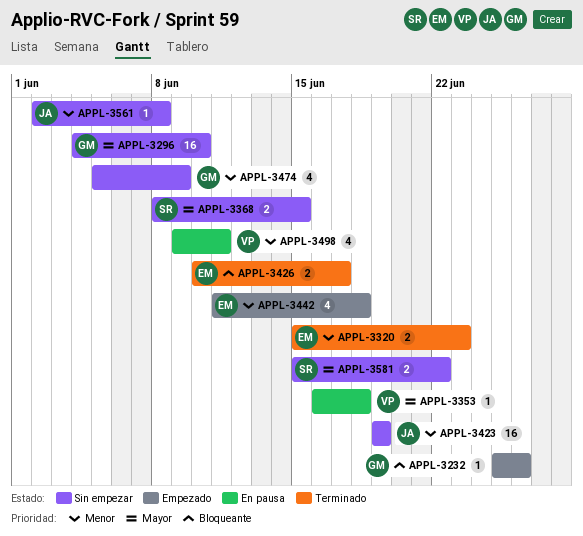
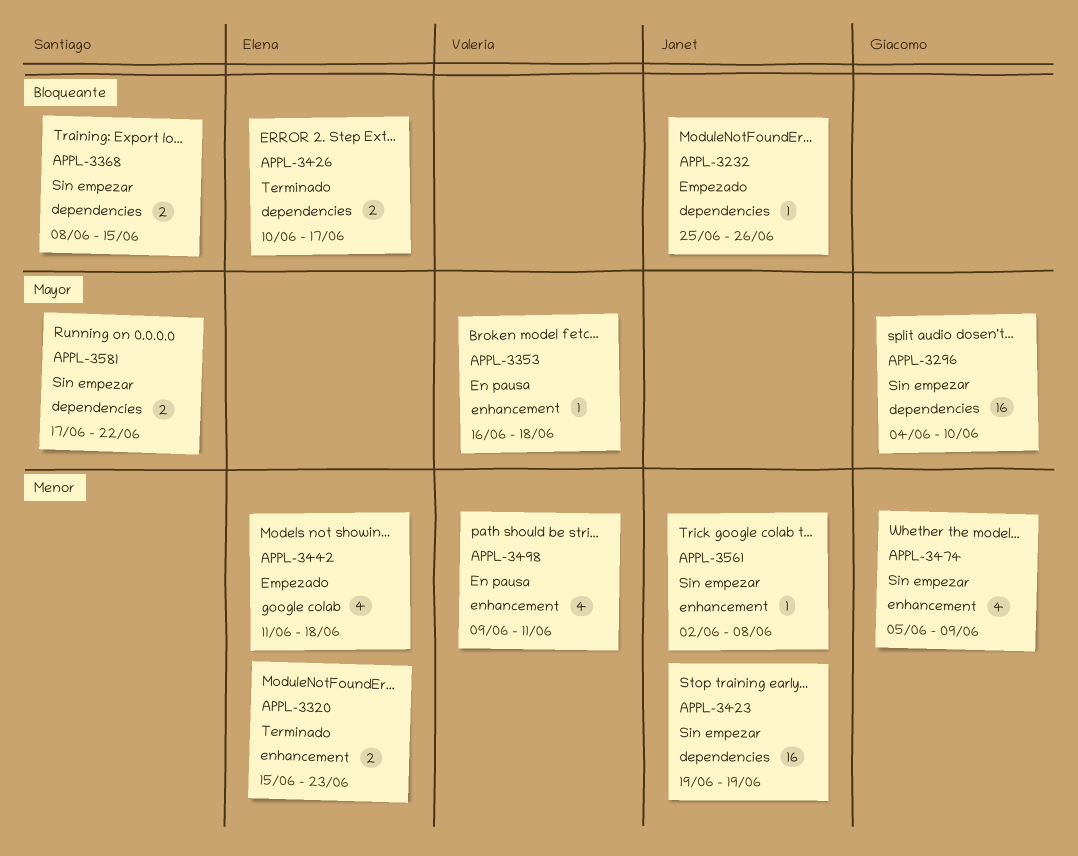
APPL-3232, owner: Giacomo -> Janet
APPL-3368, priority: Mayor -> Bloqueante
APPL-3581, start: Jun 15 -> Jun 17

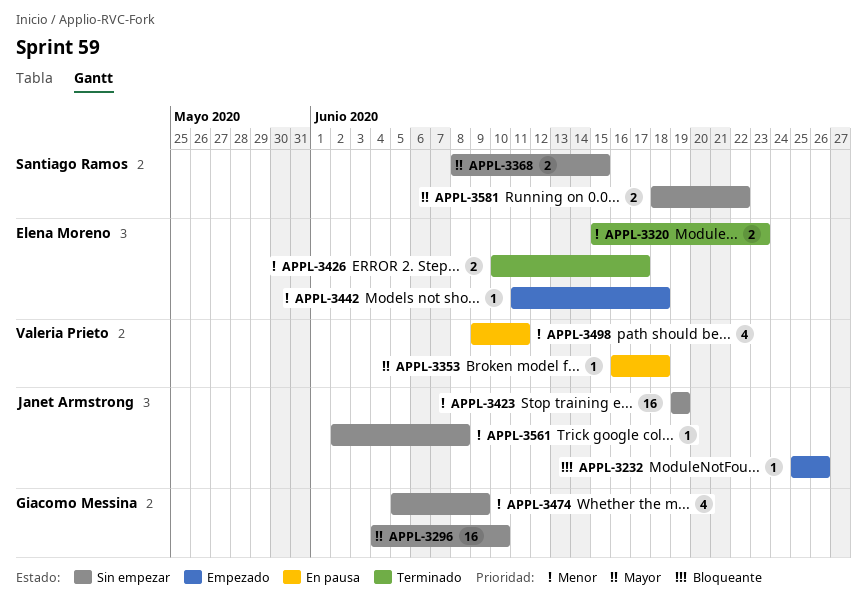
APPL-3368, priority: Bloqueante -> Mayor
APPL-3426, priority: Bloqueante -> Menor
APPL-3442, estimate: 4 -> 1
APPL-3581, start: Jun 17 -> Jun 18

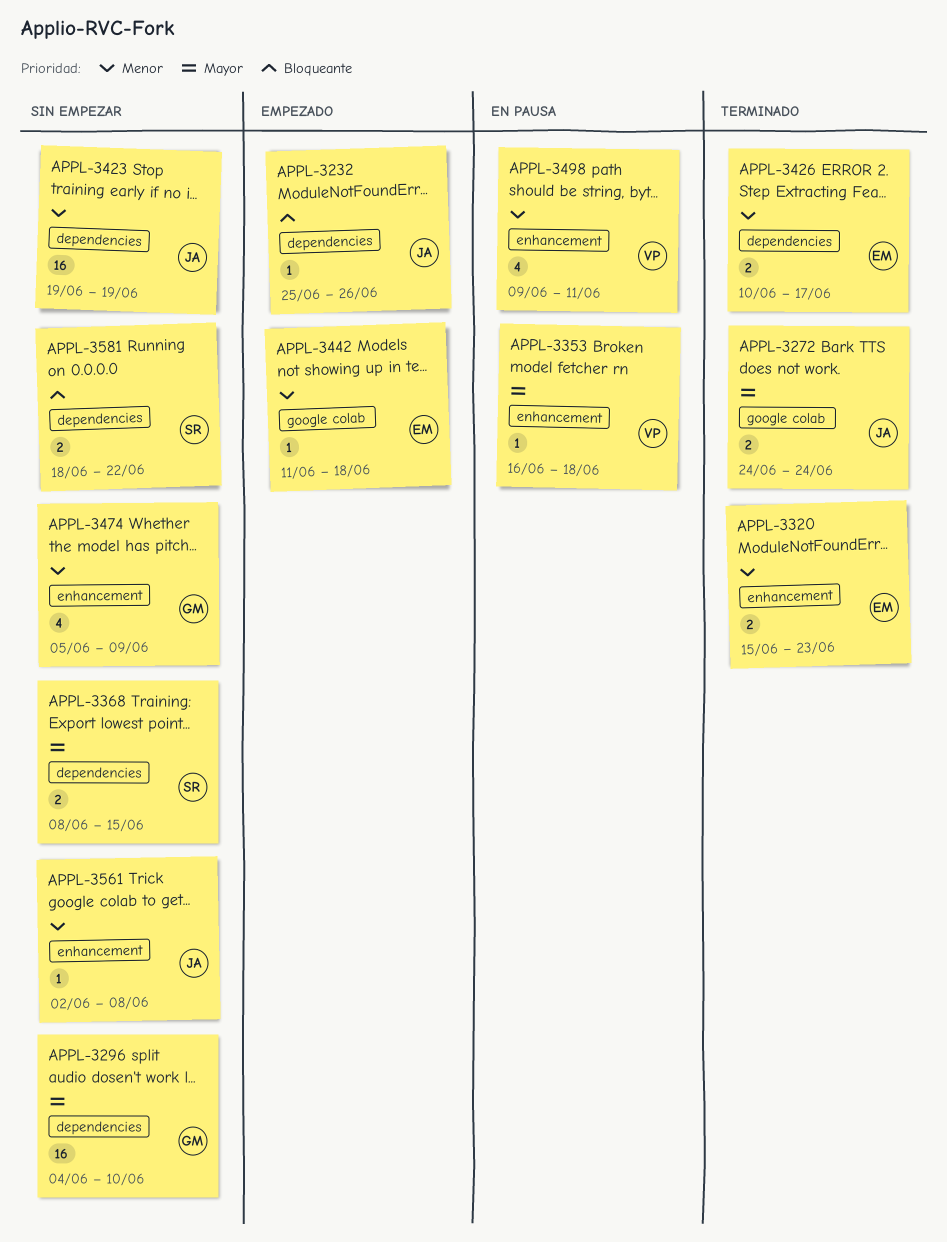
APPL-3272: none -> present
APPL-3581, priority: Mayor -> Bloqueante

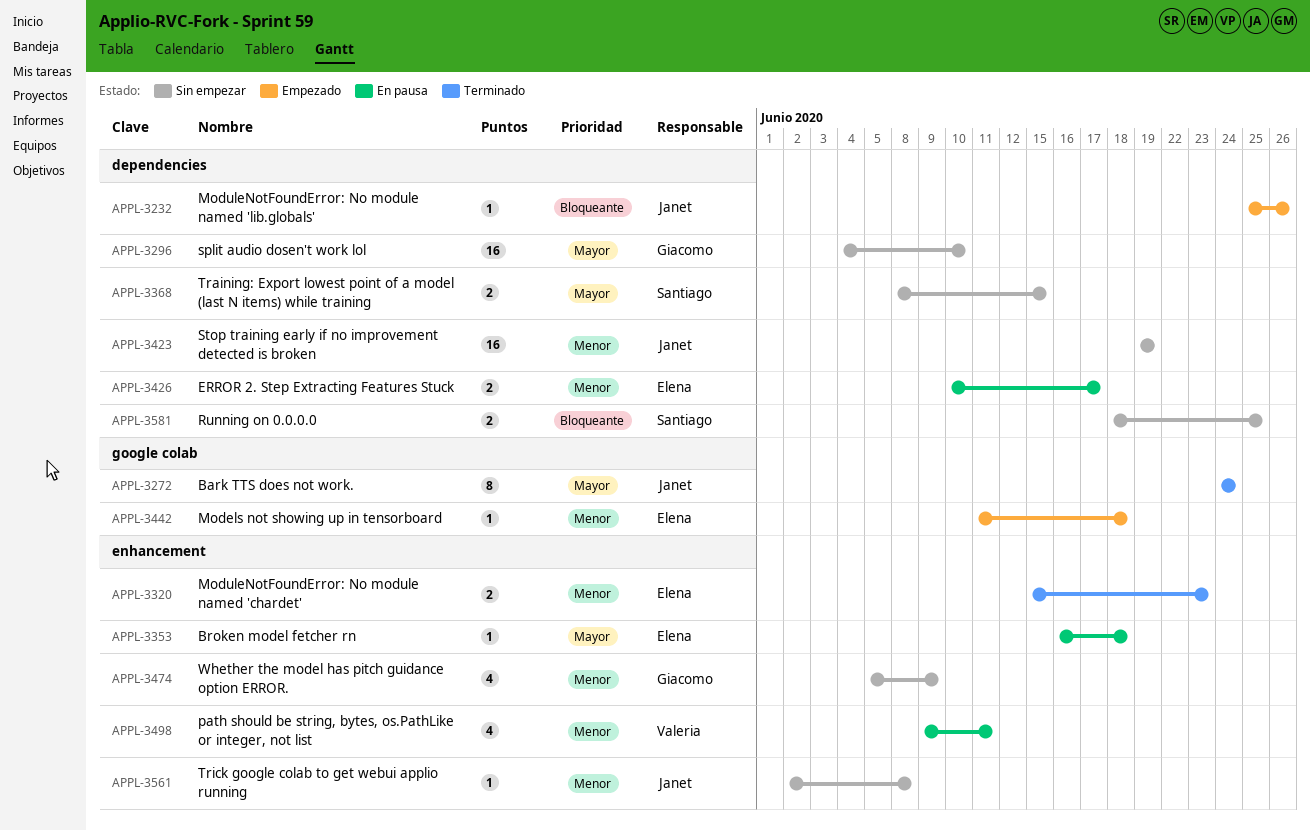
APPL-3272, estimate: 2 -> 8
APPL-3353, owner: Valeria -> Elena
APPL-3426, status: Terminado -> En pausa
APPL-3581, due: Jun 22 -> Jun 25

